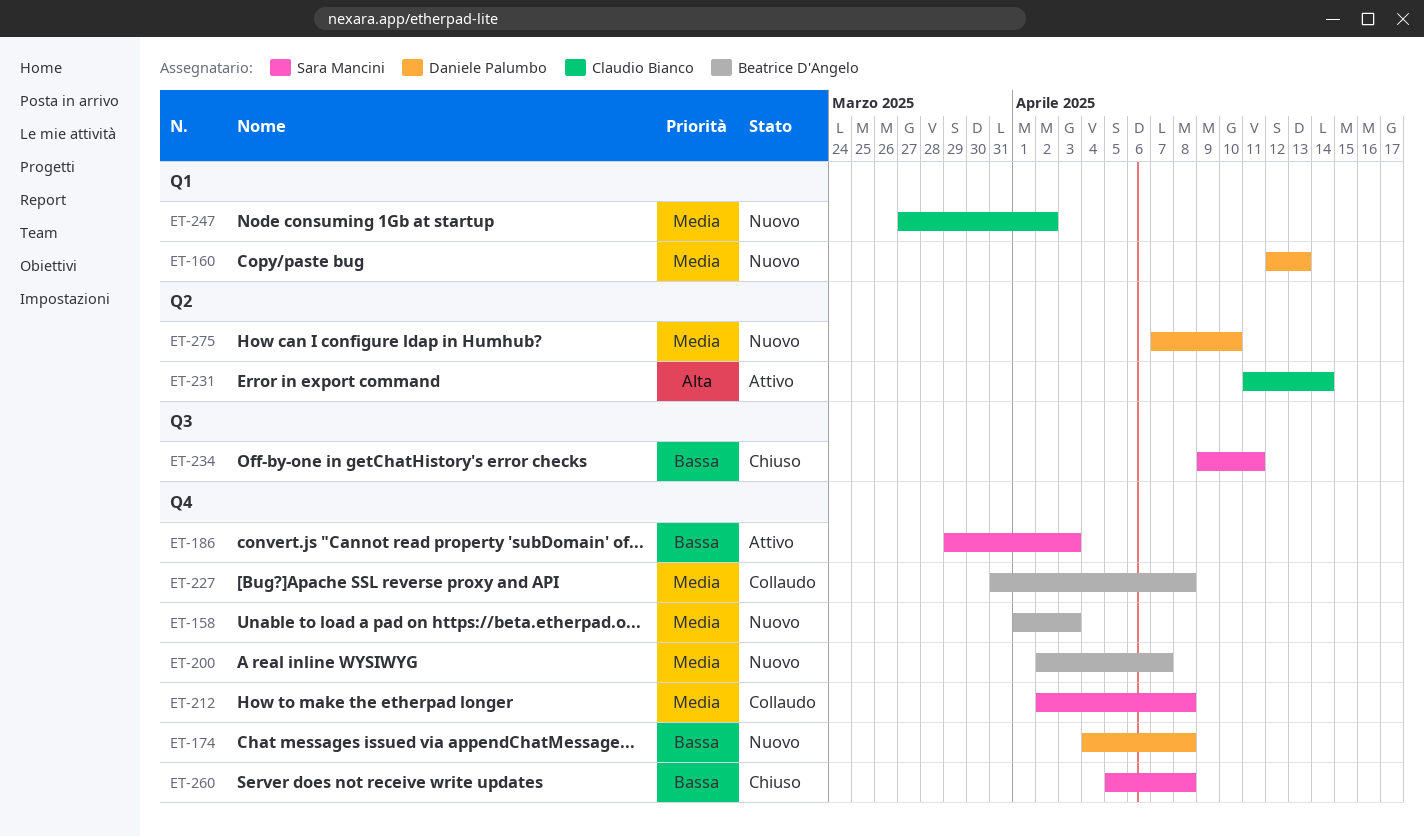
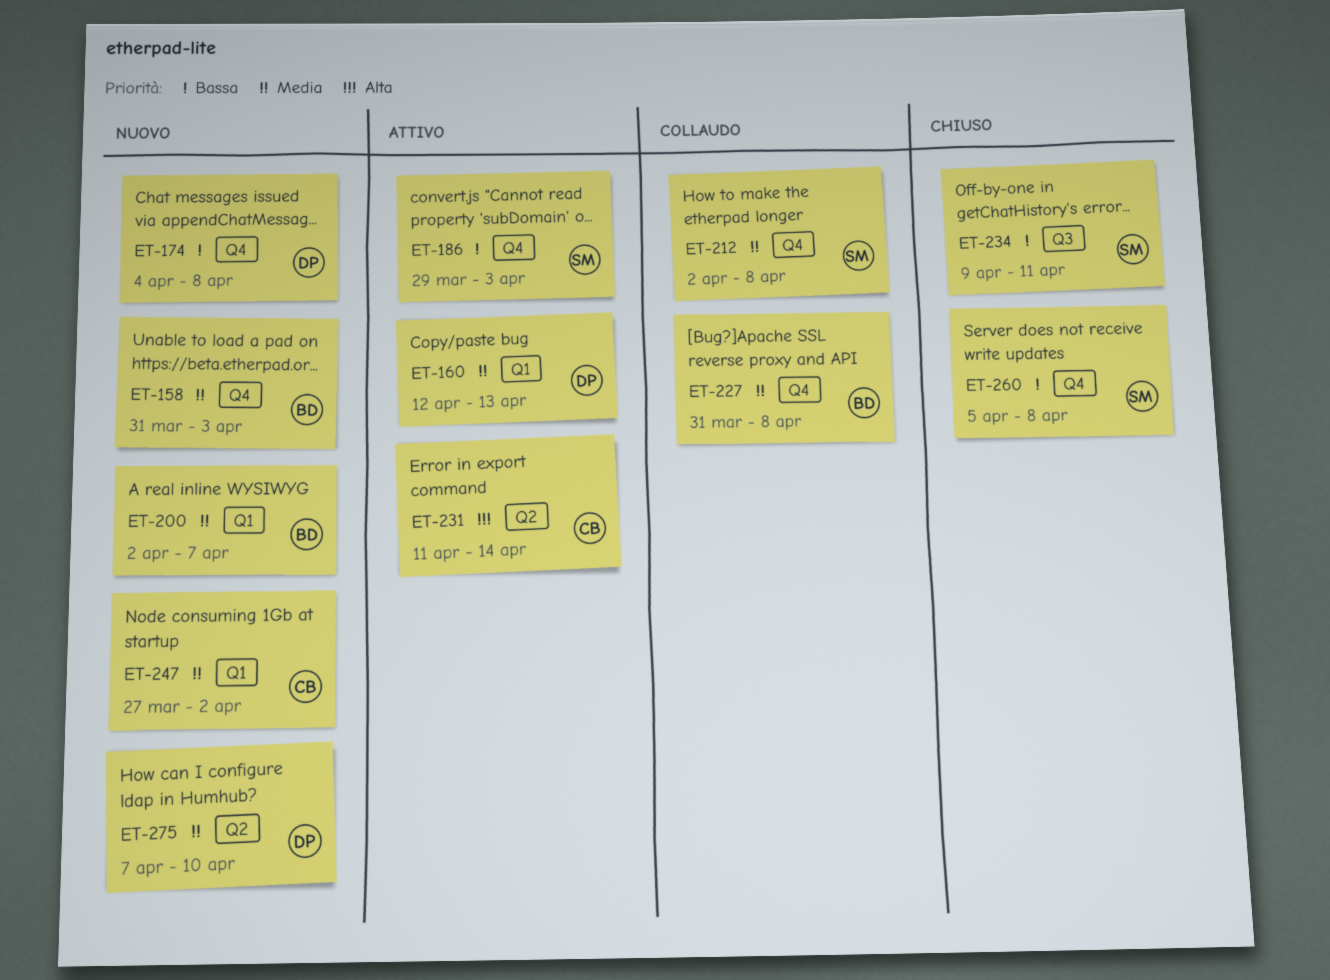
ET-158, start: Apr 1 -> Mar 31
ET-160, status: Nuovo -> Attivo
ET-200, label: Q4 -> Q1

